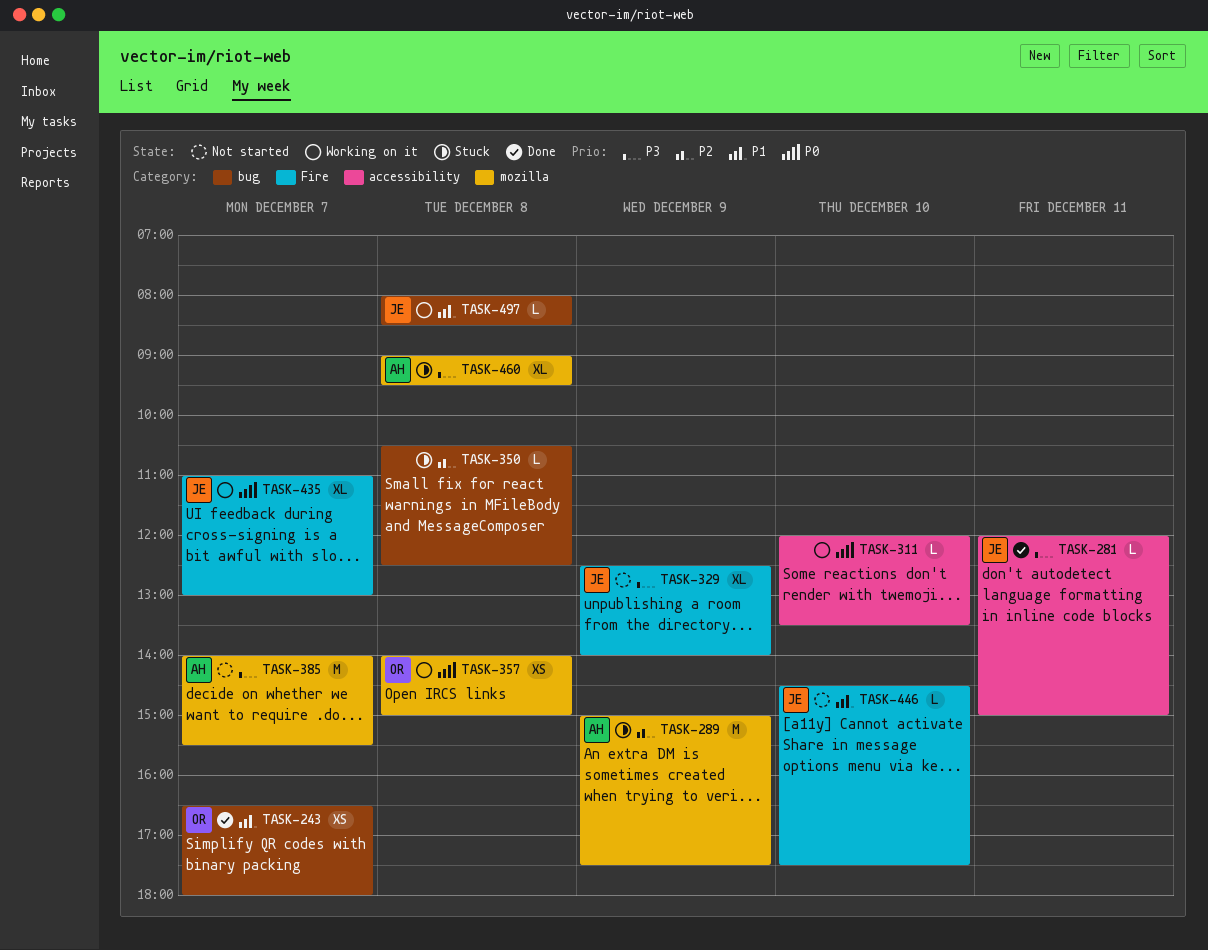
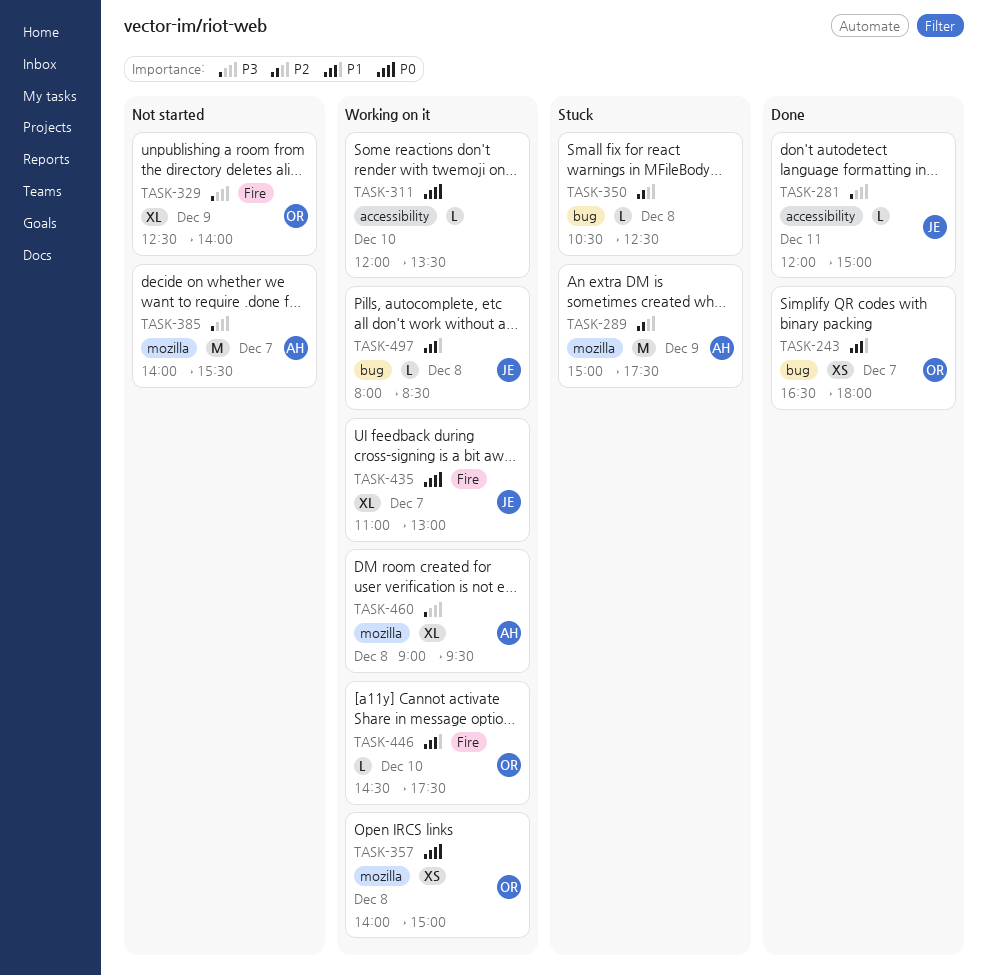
TASK-329, owner: JE -> OR
TASK-446, status: Not started -> Working on it
TASK-446, owner: JE -> OR
TASK-460, status: Stuck -> Working on it

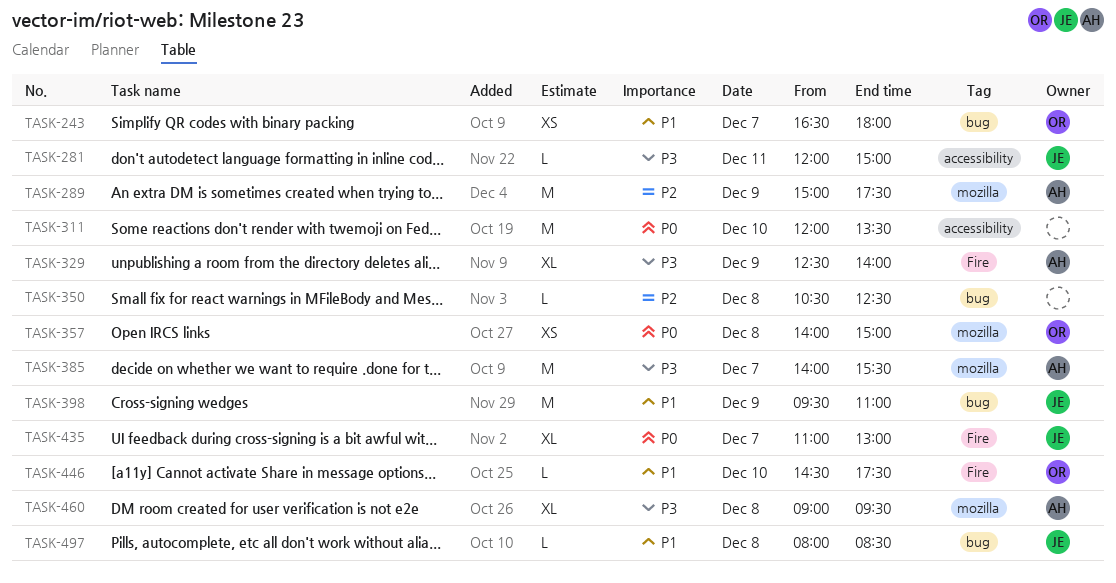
TASK-311, estimate: L -> M
TASK-329, owner: OR -> AH
TASK-398: none -> present

